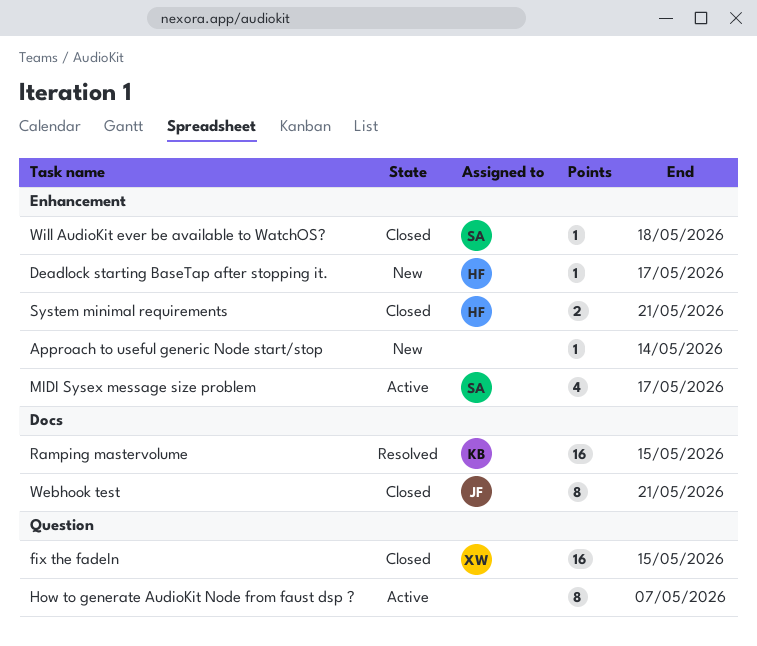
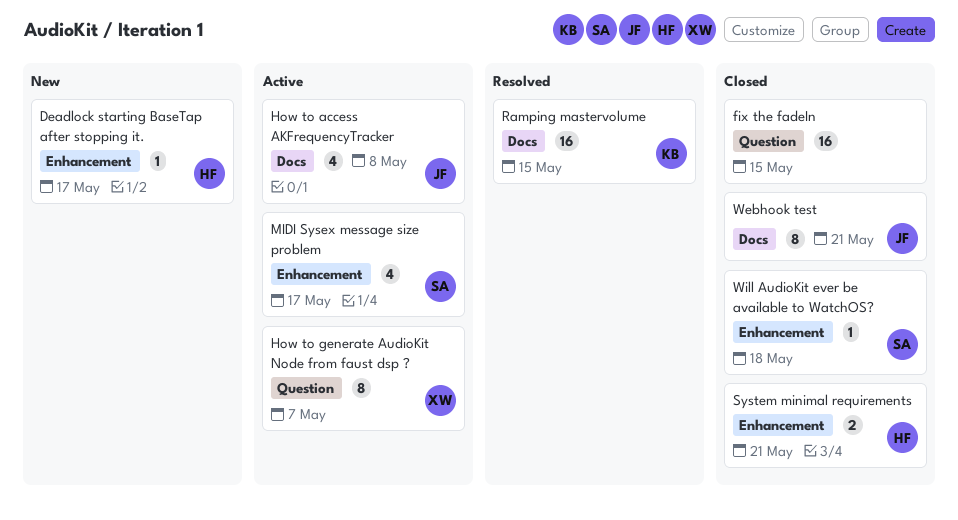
Approach to useful generic Node start/stop: present -> none
fix the fadeIn, owner: XW -> none
How to access AKFrequencyTracker: none -> present
How to generate AudioKit Node from faust dsp ?, owner: none -> XW

